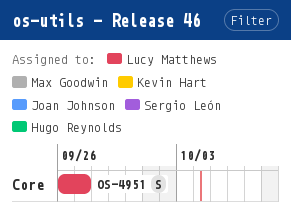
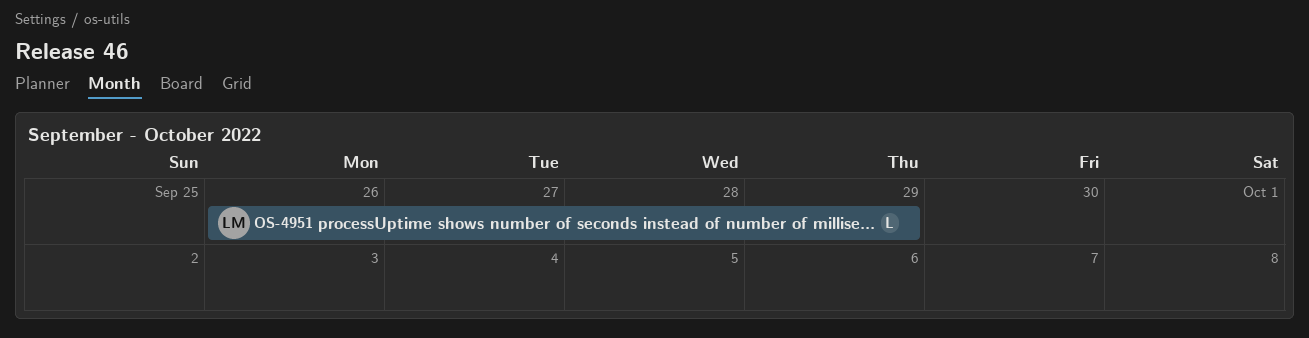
OS-4951, estimate: S -> L
OS-4951, due: Sep 27 -> Sep 29

